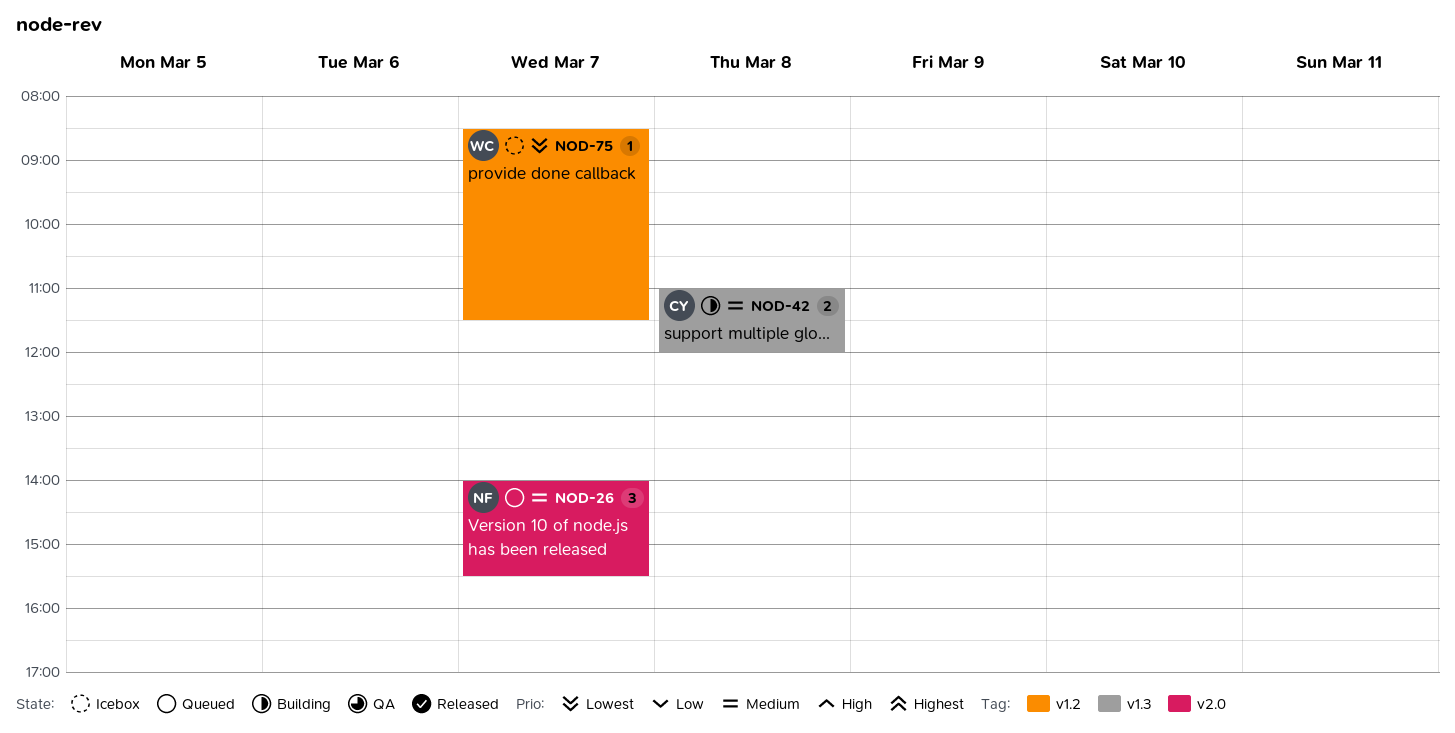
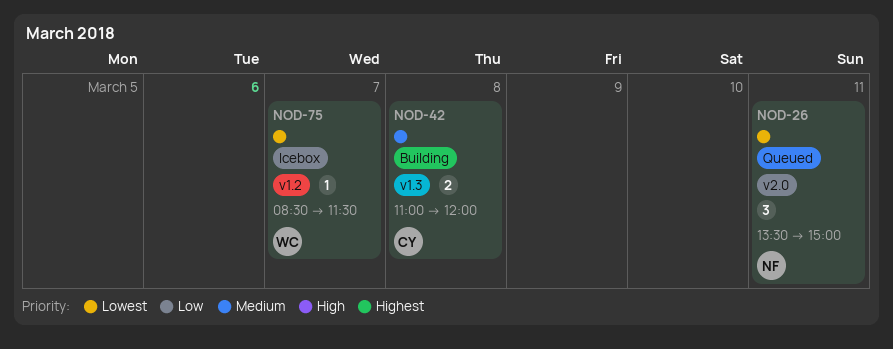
NOD-26, priority: Medium -> Lowest
NOD-26, day: Mar 7 -> Mar 11
NOD-26, begins: 14:00 -> 13:30
NOD-26, ends: 15:30 -> 15:00

